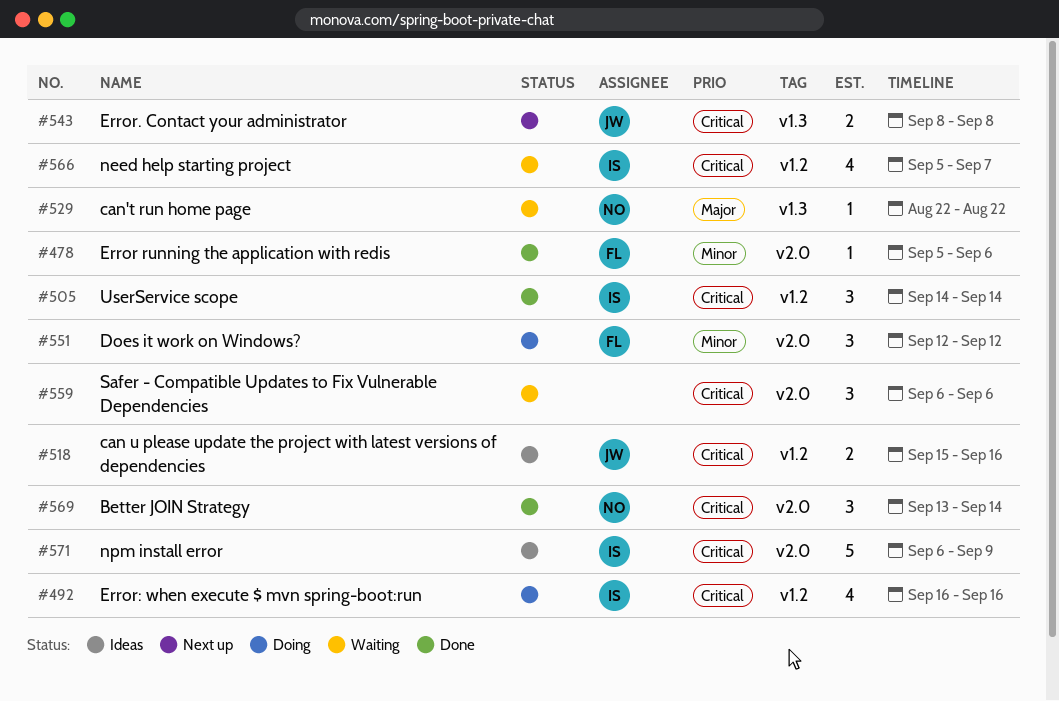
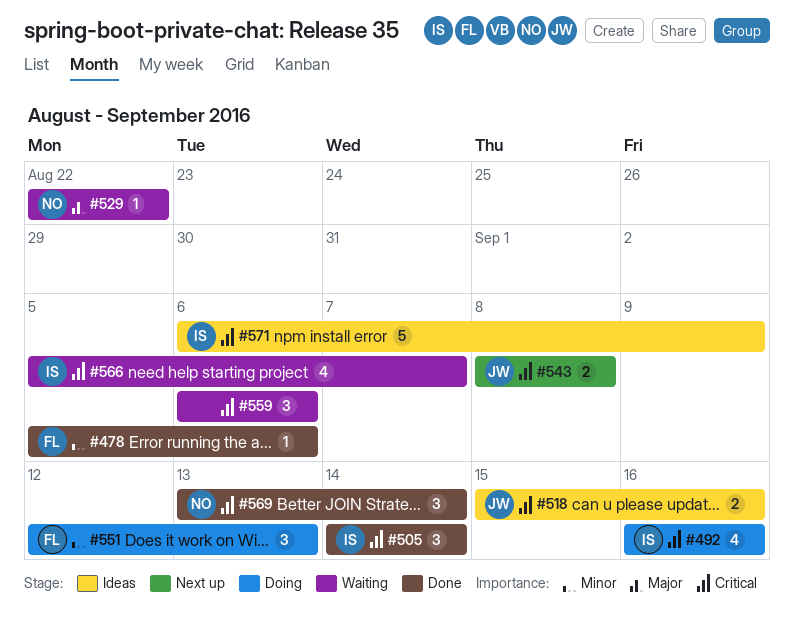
#551, due: Sep 12 -> Sep 13

